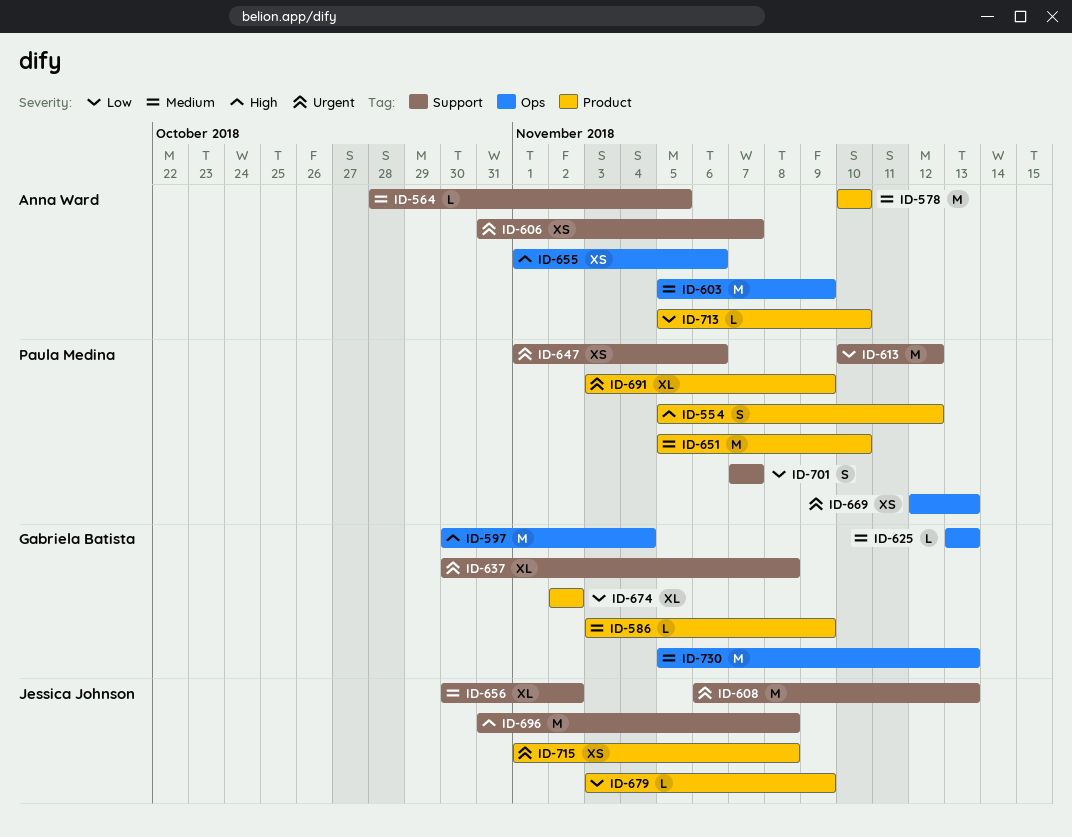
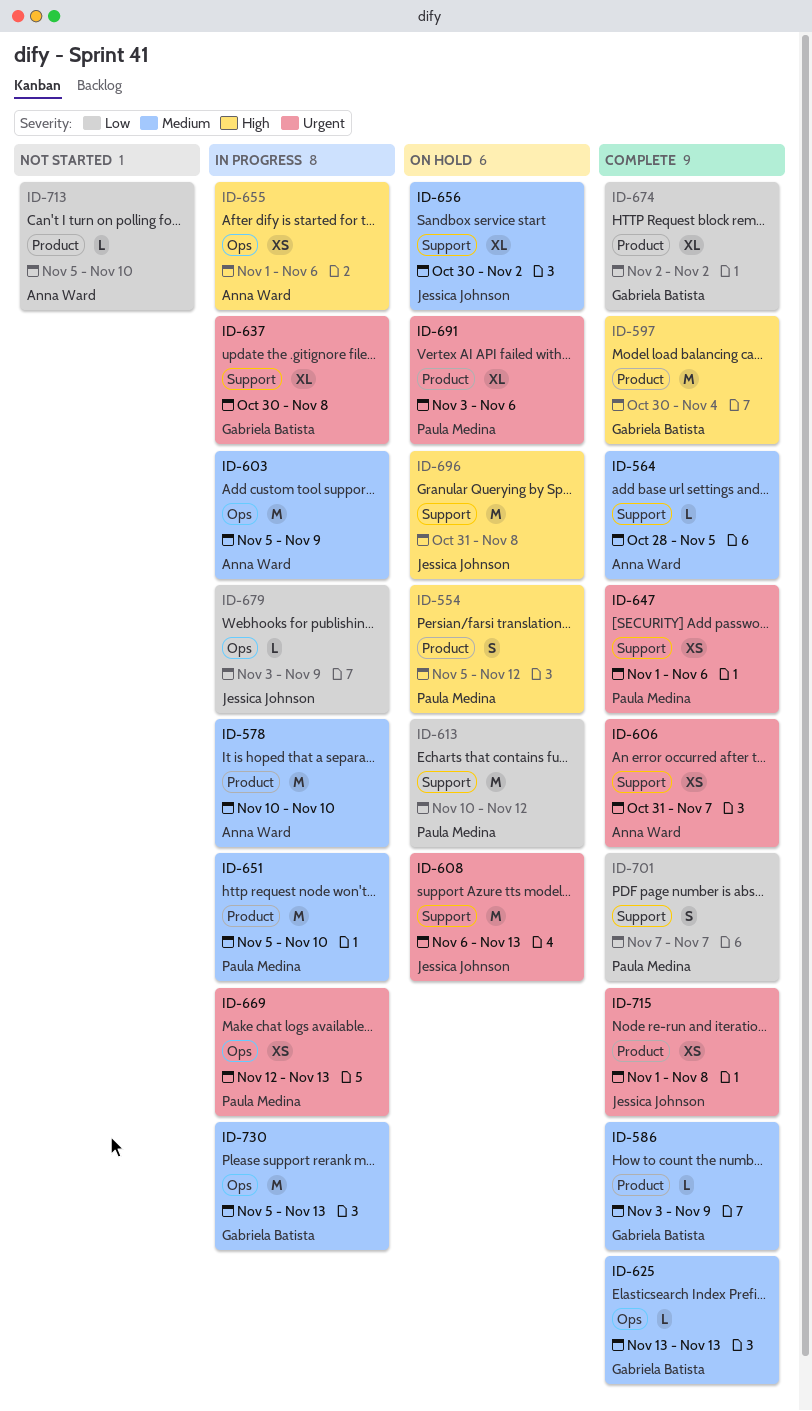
ID-597, label: Ops -> Product
ID-679, label: Product -> Ops
ID-691, due: Nov 9 -> Nov 6

